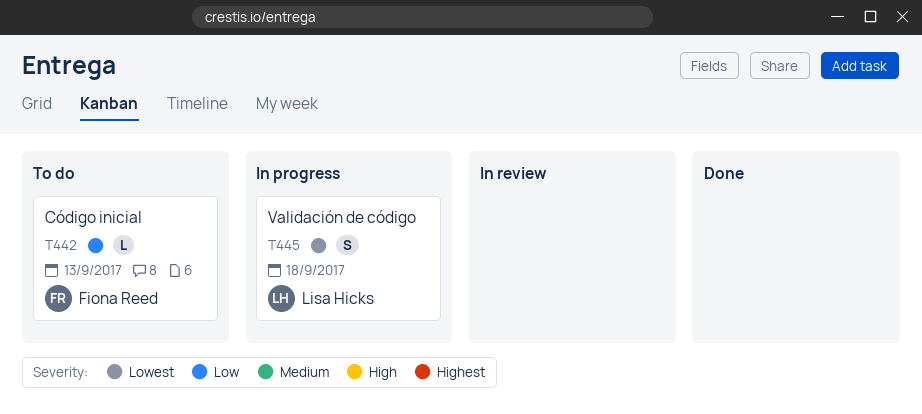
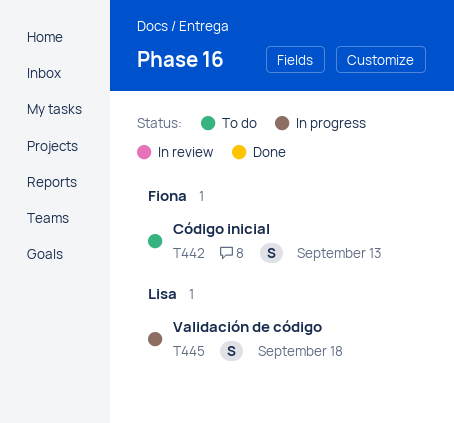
T442, estimate: L -> S

